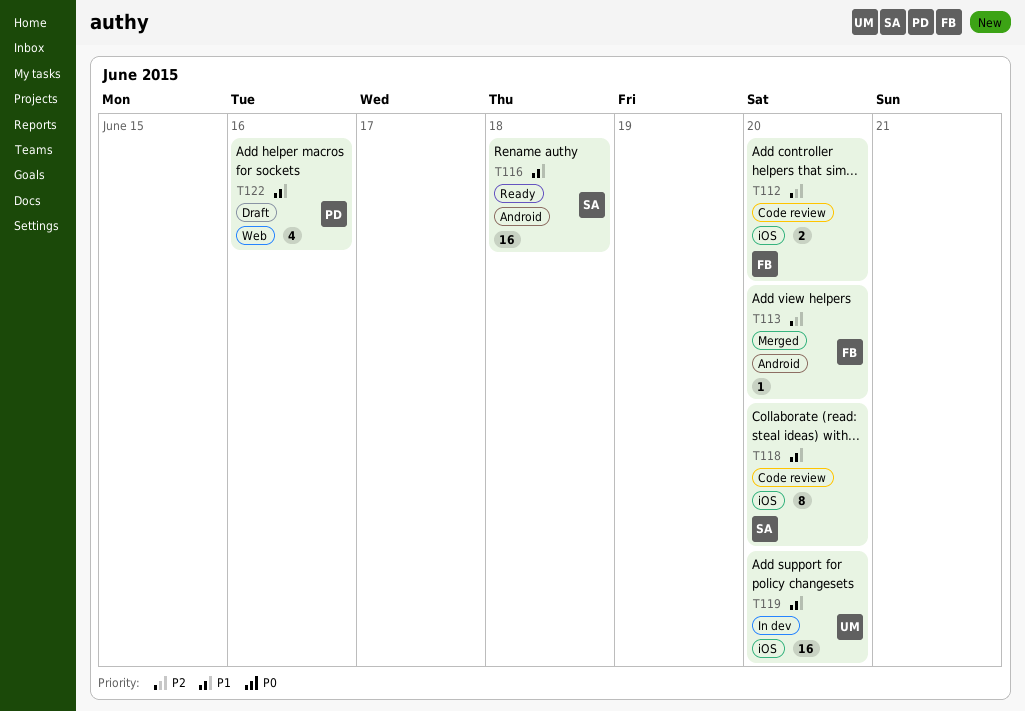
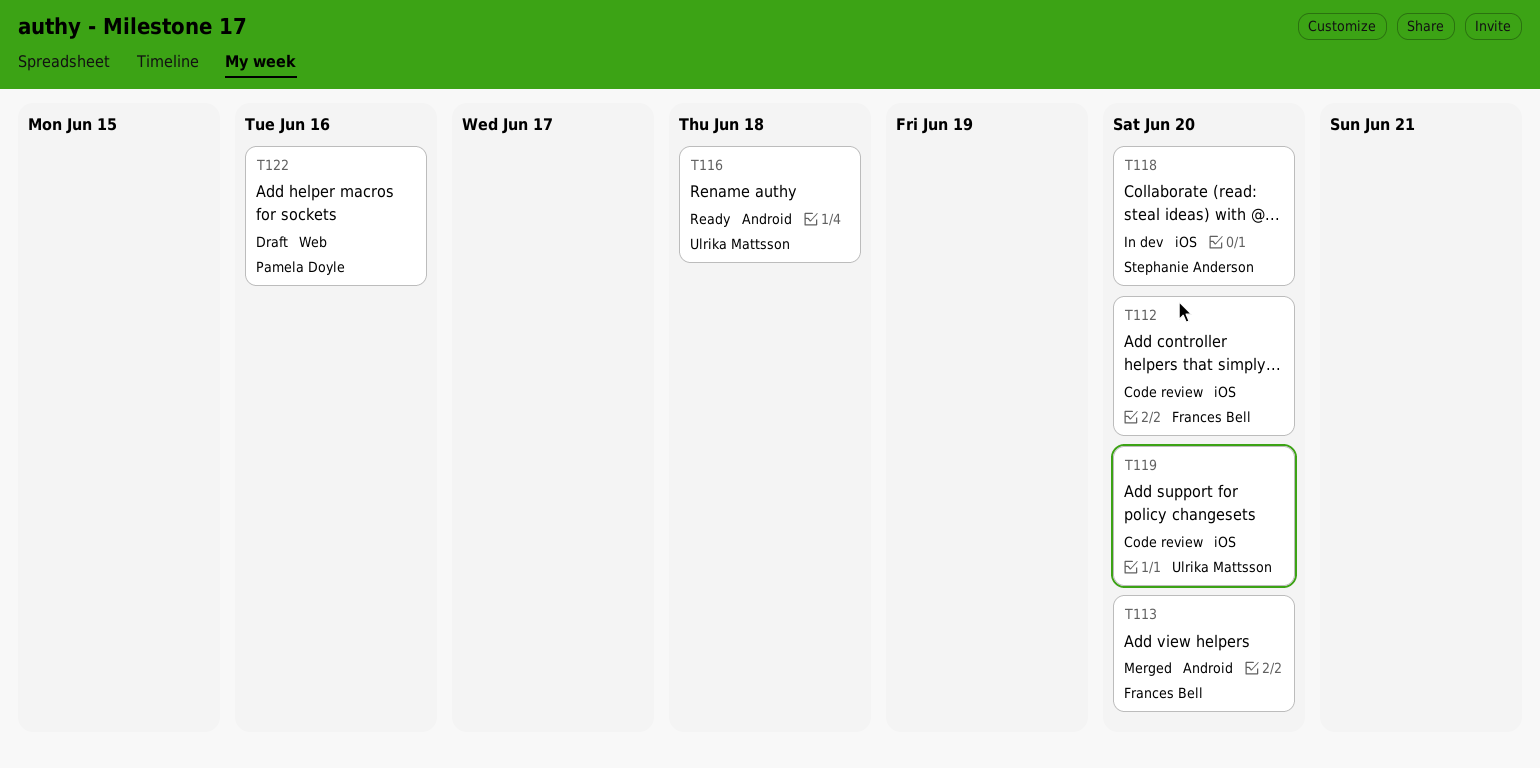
T116, owner: Stephanie Anderson -> Ulrika Mattsson
T118, status: Code review -> In dev
T119, status: In dev -> Code review

